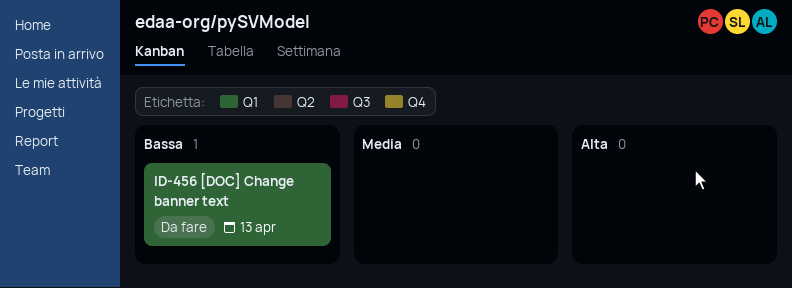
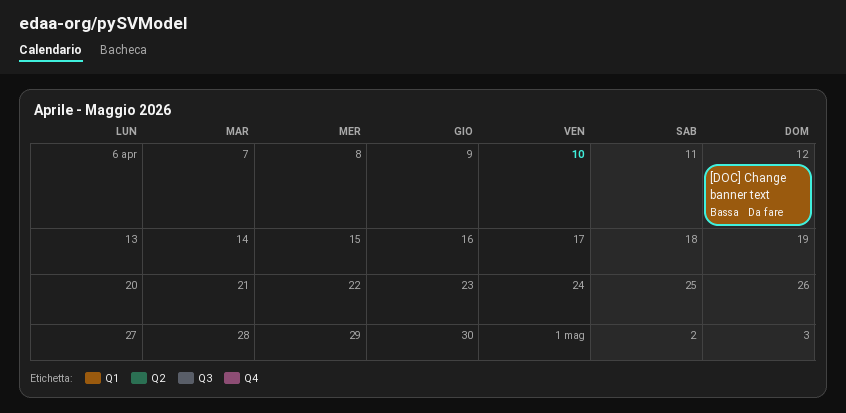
[DOC] Change banner text, due: Apr 13 -> Apr 12

